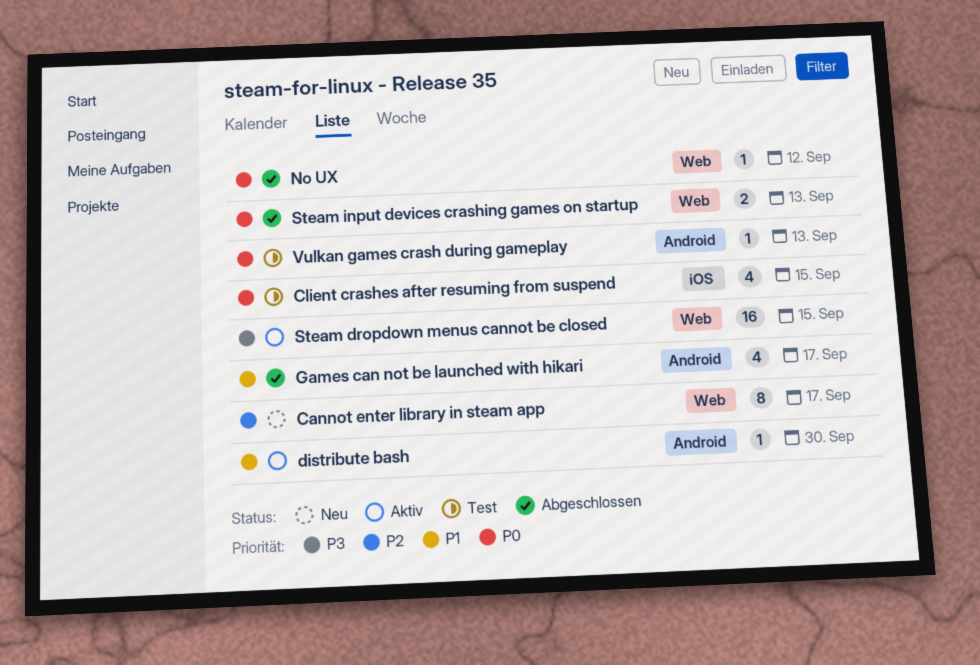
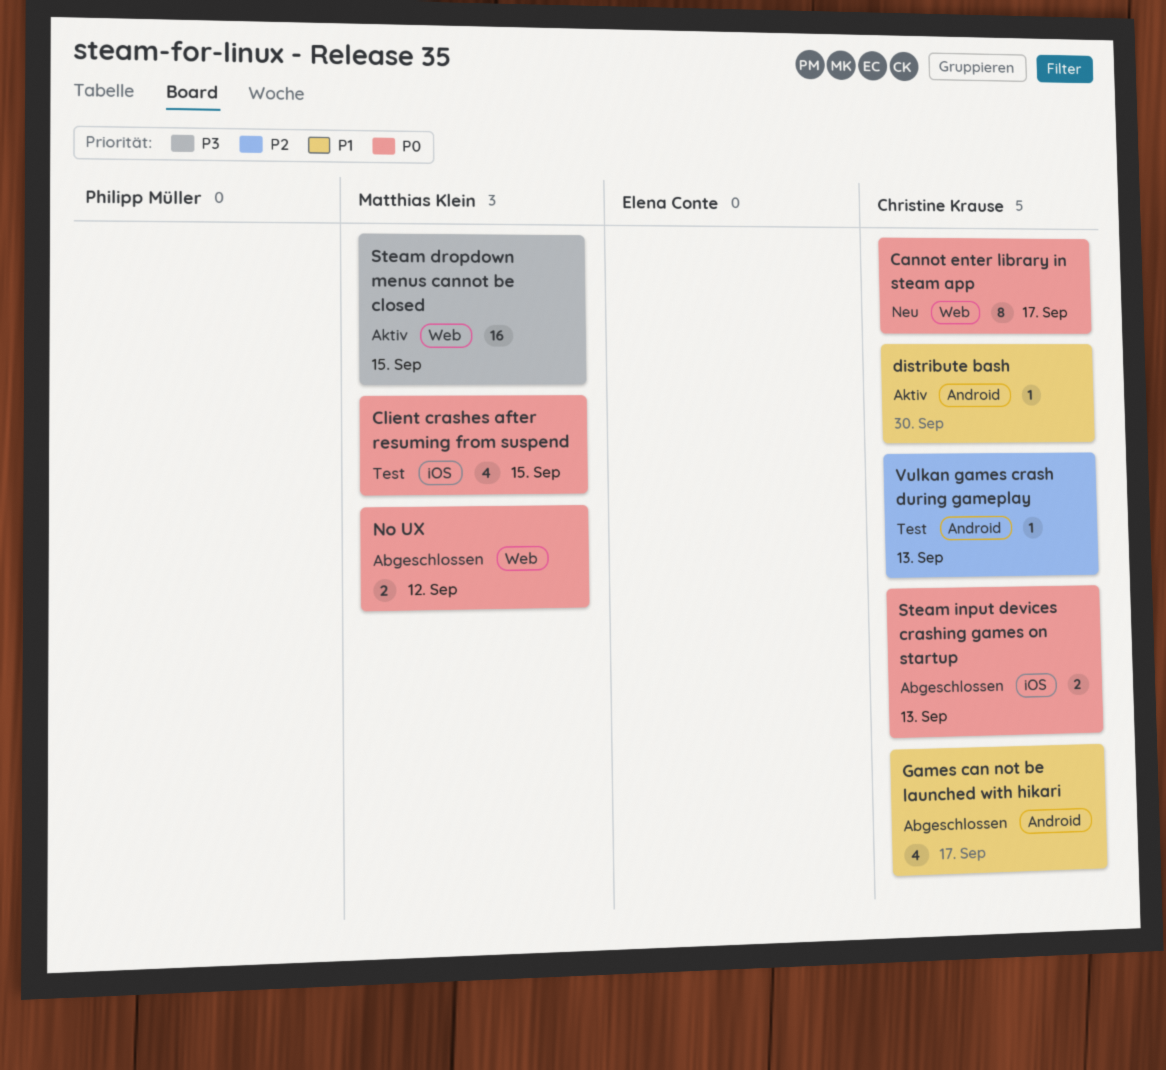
Cannot enter library in steam app, priority: P2 -> P0
No UX, estimate: 1 -> 2
Steam input devices crashing games on startup, label: Web -> iOS
Vulkan games crash during gameplay, priority: P0 -> P2

